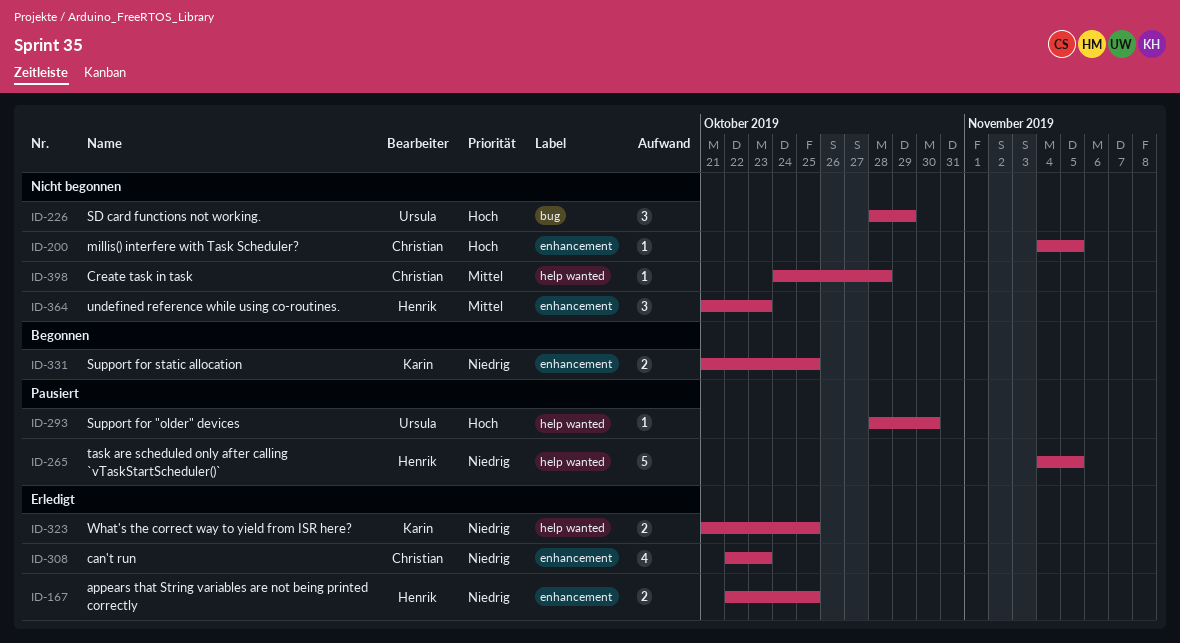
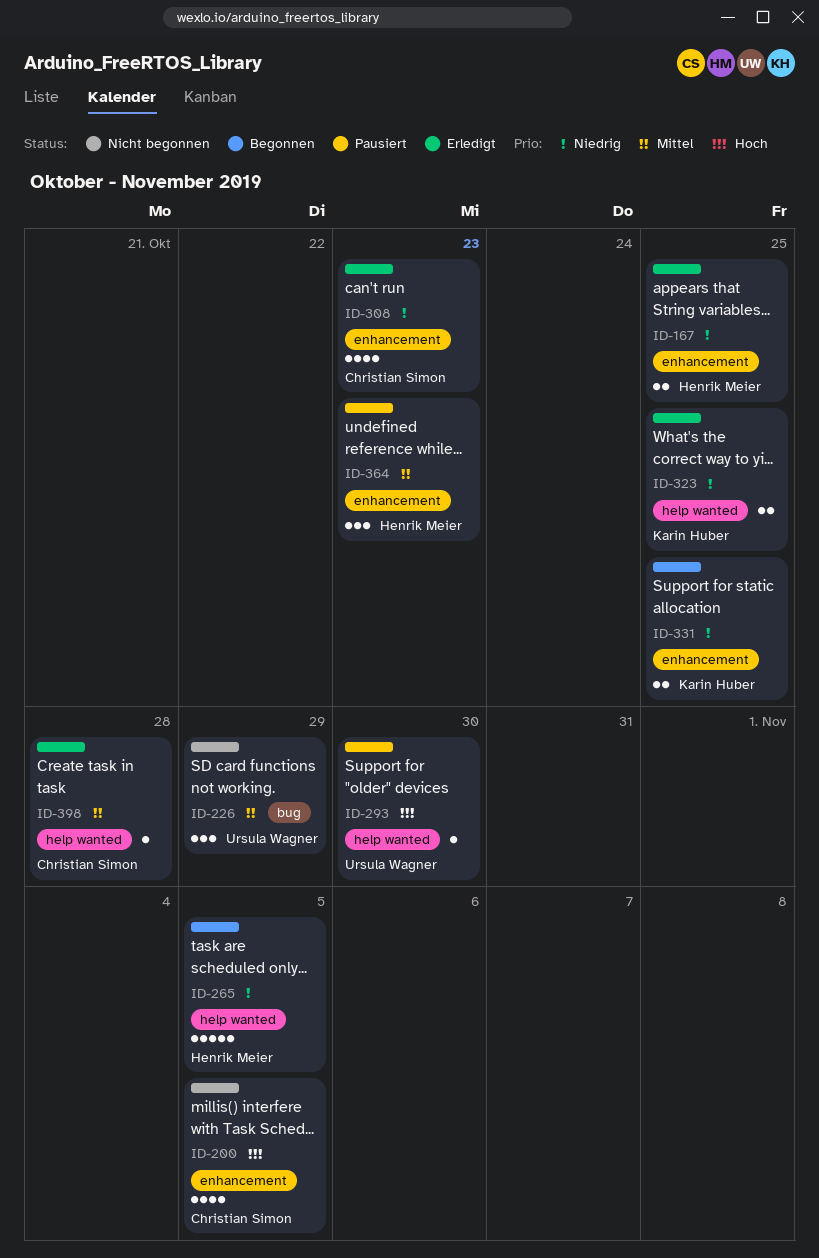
ID-200, estimate: 1 -> 4
ID-226, priority: Hoch -> Mittel
ID-265, status: Pausiert -> Begonnen
ID-364, status: Nicht begonnen -> Pausiert
ID-398, status: Nicht begonnen -> Erledigt

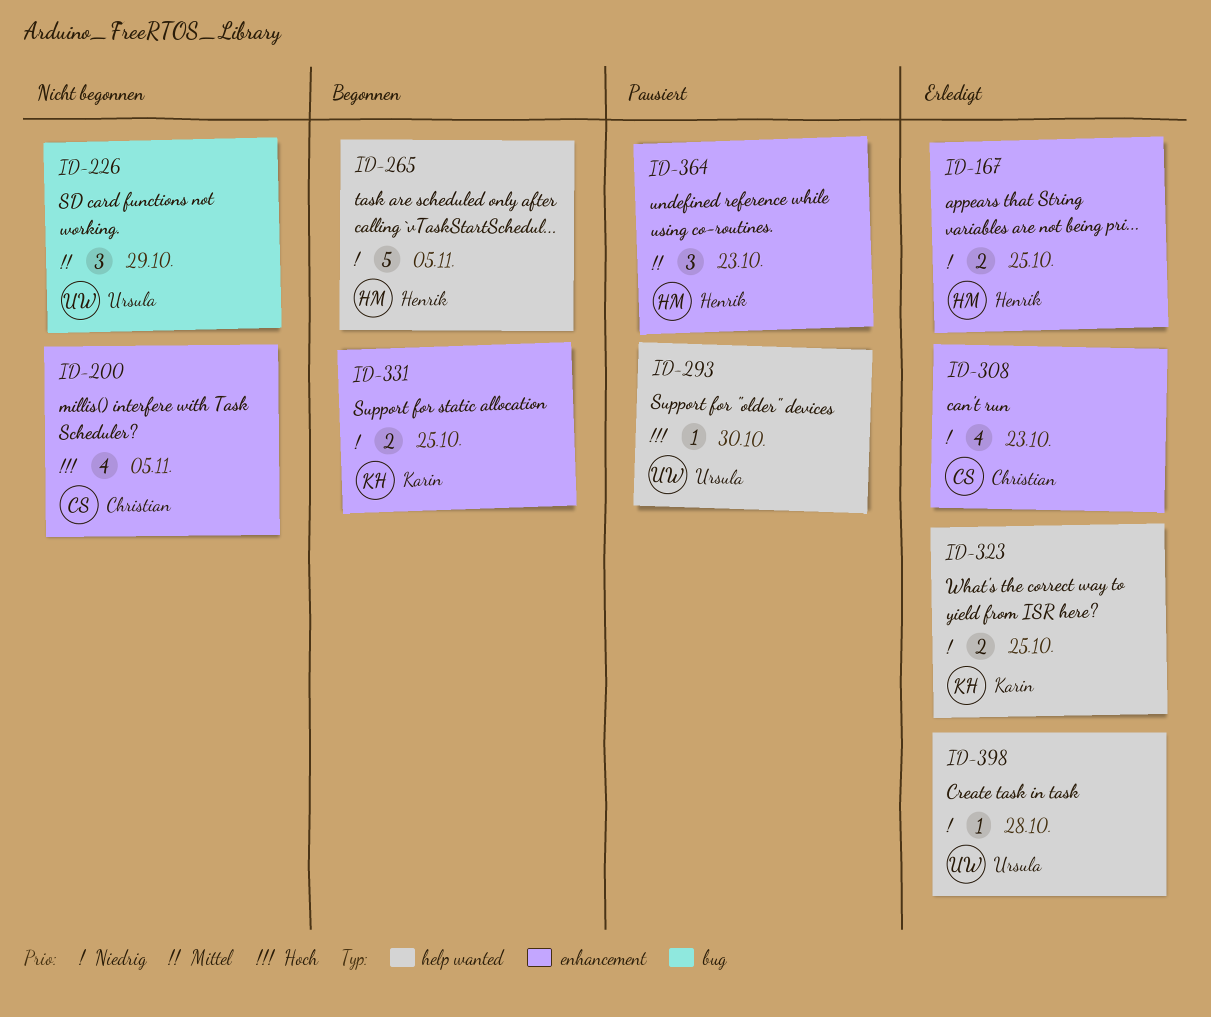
ID-398, owner: Christian Simon -> Ursula Wagner
ID-398, priority: Mittel -> Niedrig

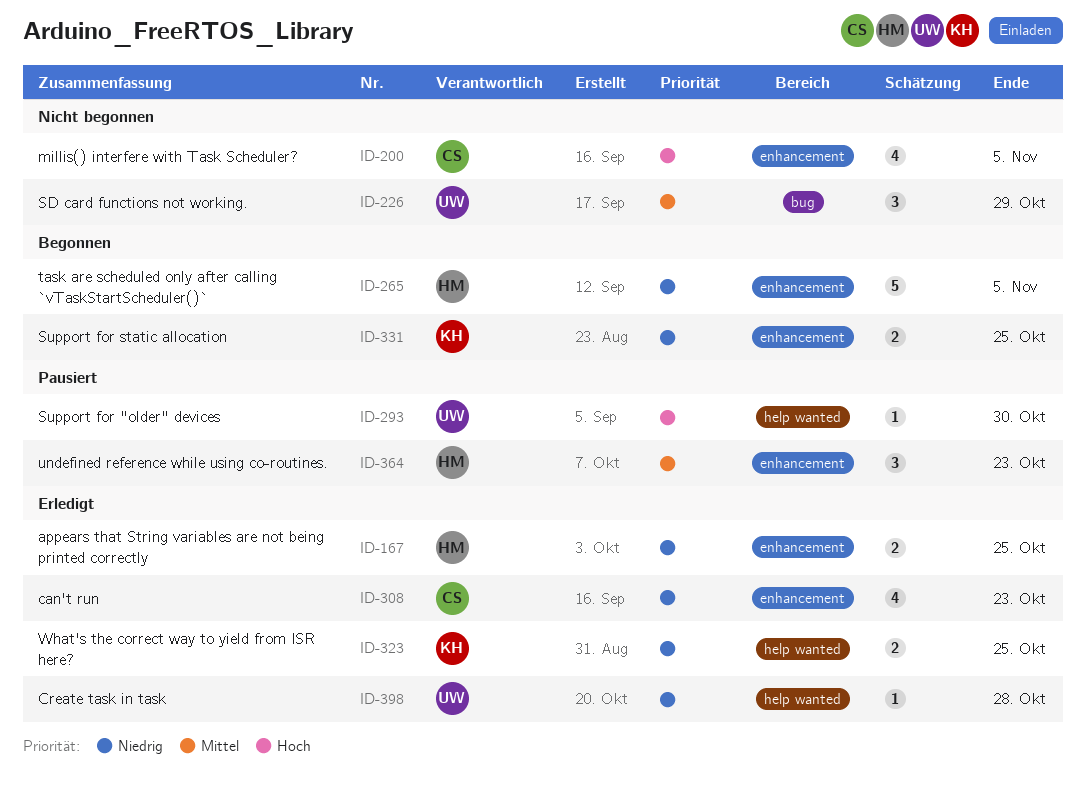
ID-265, label: help wanted -> enhancement

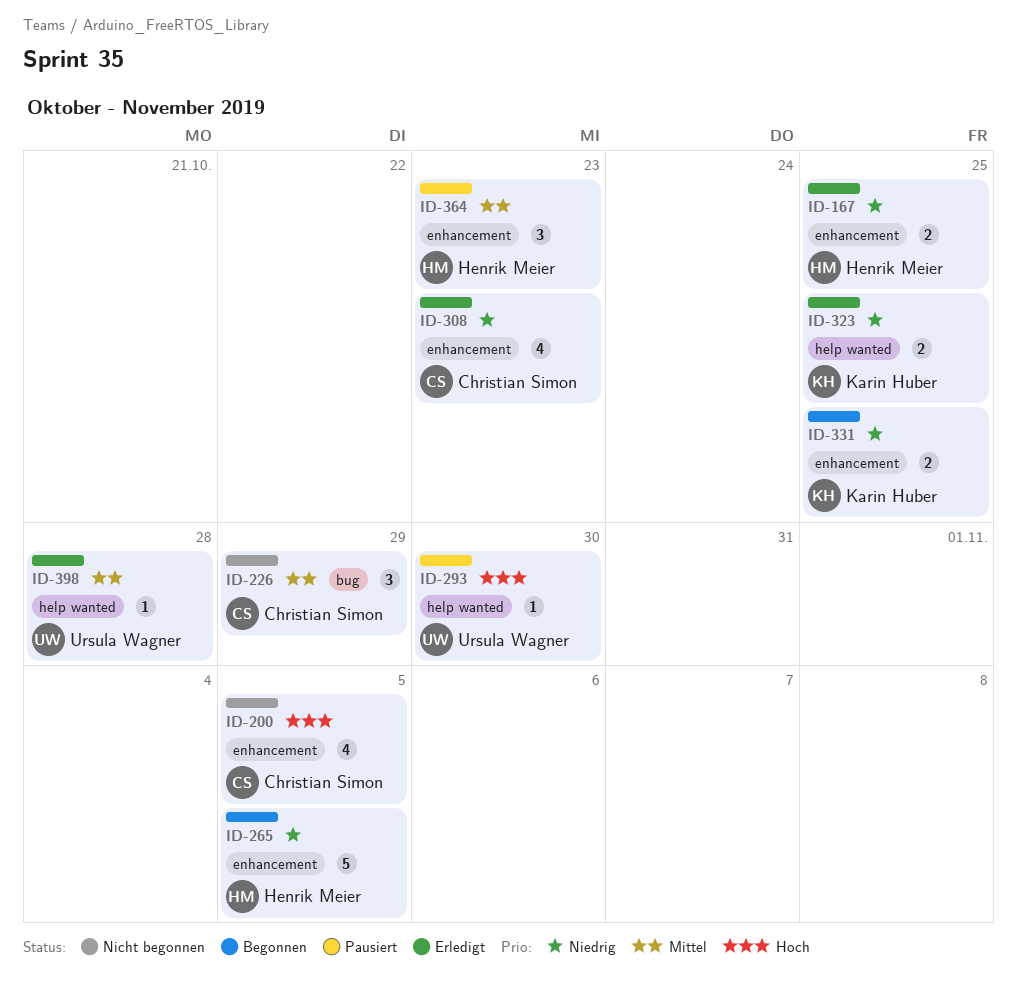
ID-226, owner: Ursula Wagner -> Christian Simon
ID-398, priority: Niedrig -> Mittel

